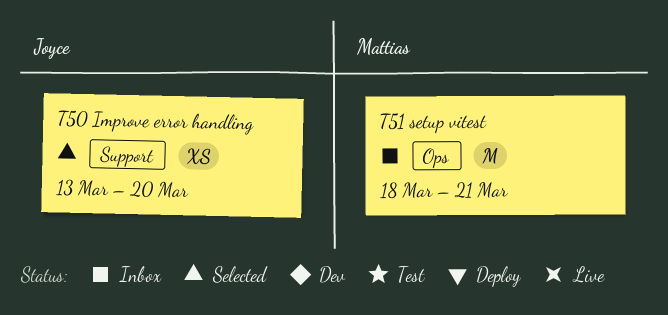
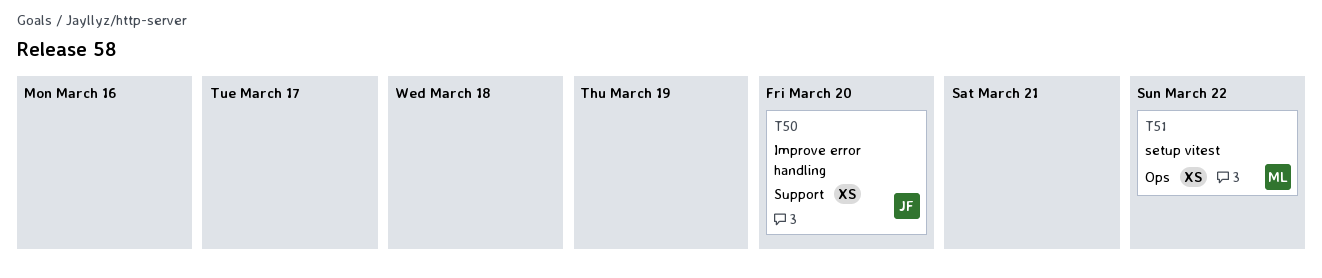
T51, estimate: M -> XS
T51, due: Mar 21 -> Mar 22

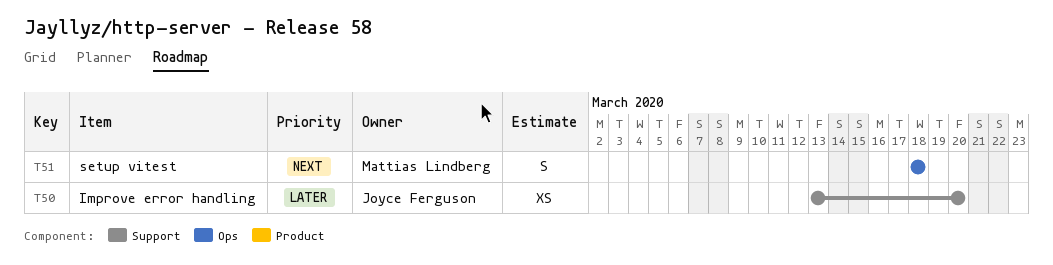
T51, estimate: XS -> S
T51, due: Mar 22 -> Mar 18

